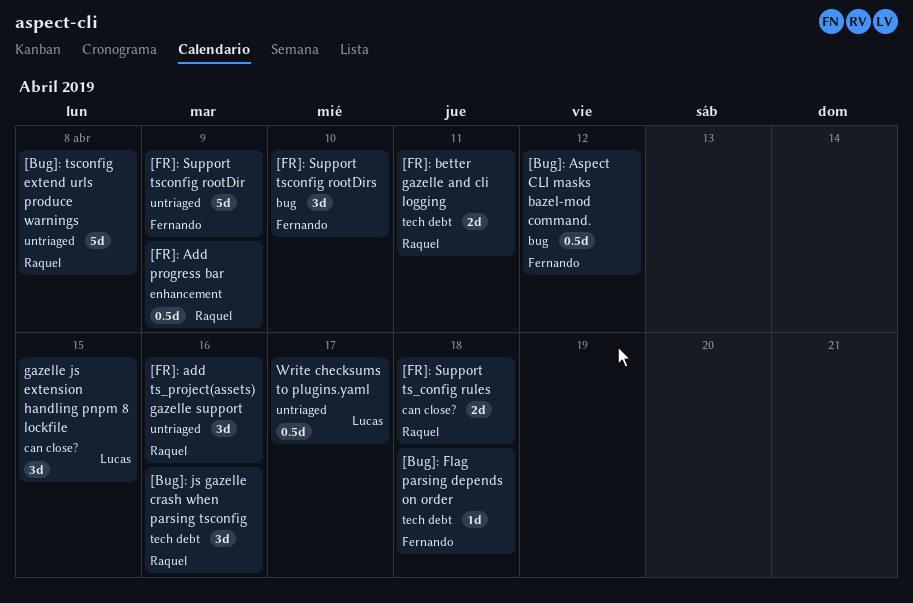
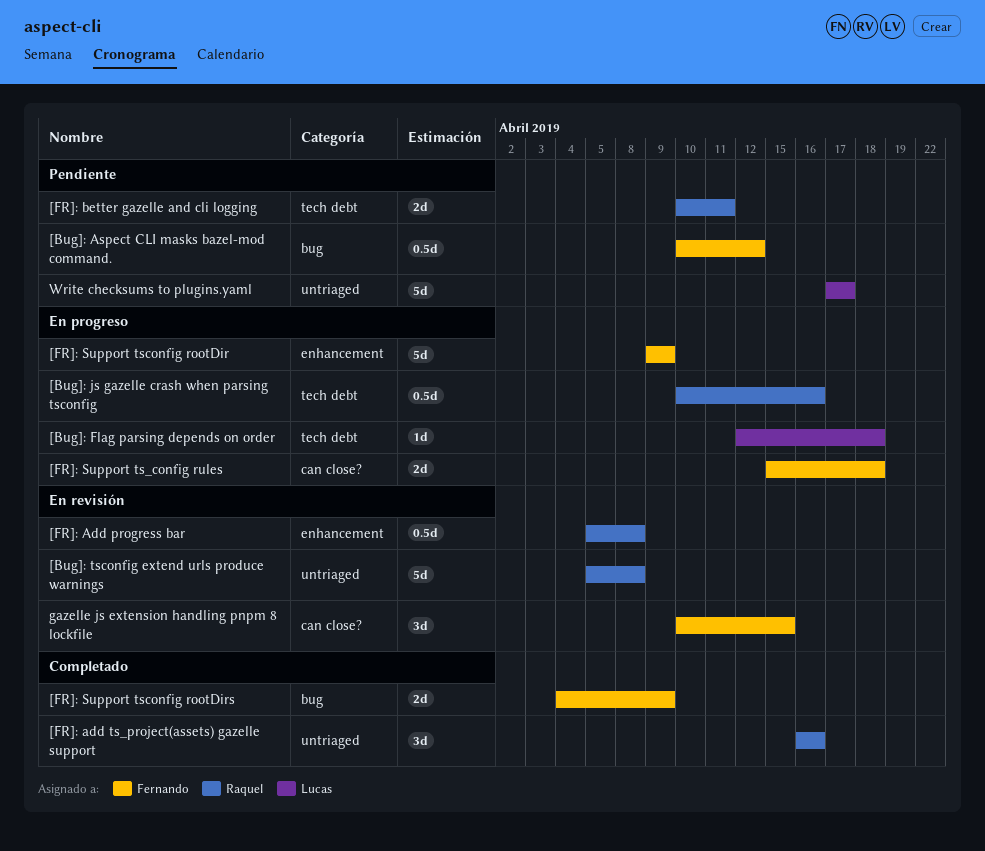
[Bug]: Flag parsing depends on order, owner: Fernando -> Lucas
[Bug]: js gazelle crash when parsing tsconfig, estimate: 3d -> 0.5d
[FR]: Add progress bar, due: Apr 9 -> Apr 8
[FR]: Support ts_config rules, owner: Raquel -> Fernando
[FR]: Support tsconfig rootDir, label: untriaged -> enhancement
[FR]: Support tsconfig rootDirs, estimate: 3d -> 2d
[FR]: Support tsconfig rootDirs, due: Apr 10 -> Apr 9
gazelle js extension handling pnpm 8 lockfile, owner: Lucas -> Fernando
Write checksums to plugins.yaml, estimate: 0.5d -> 5d

